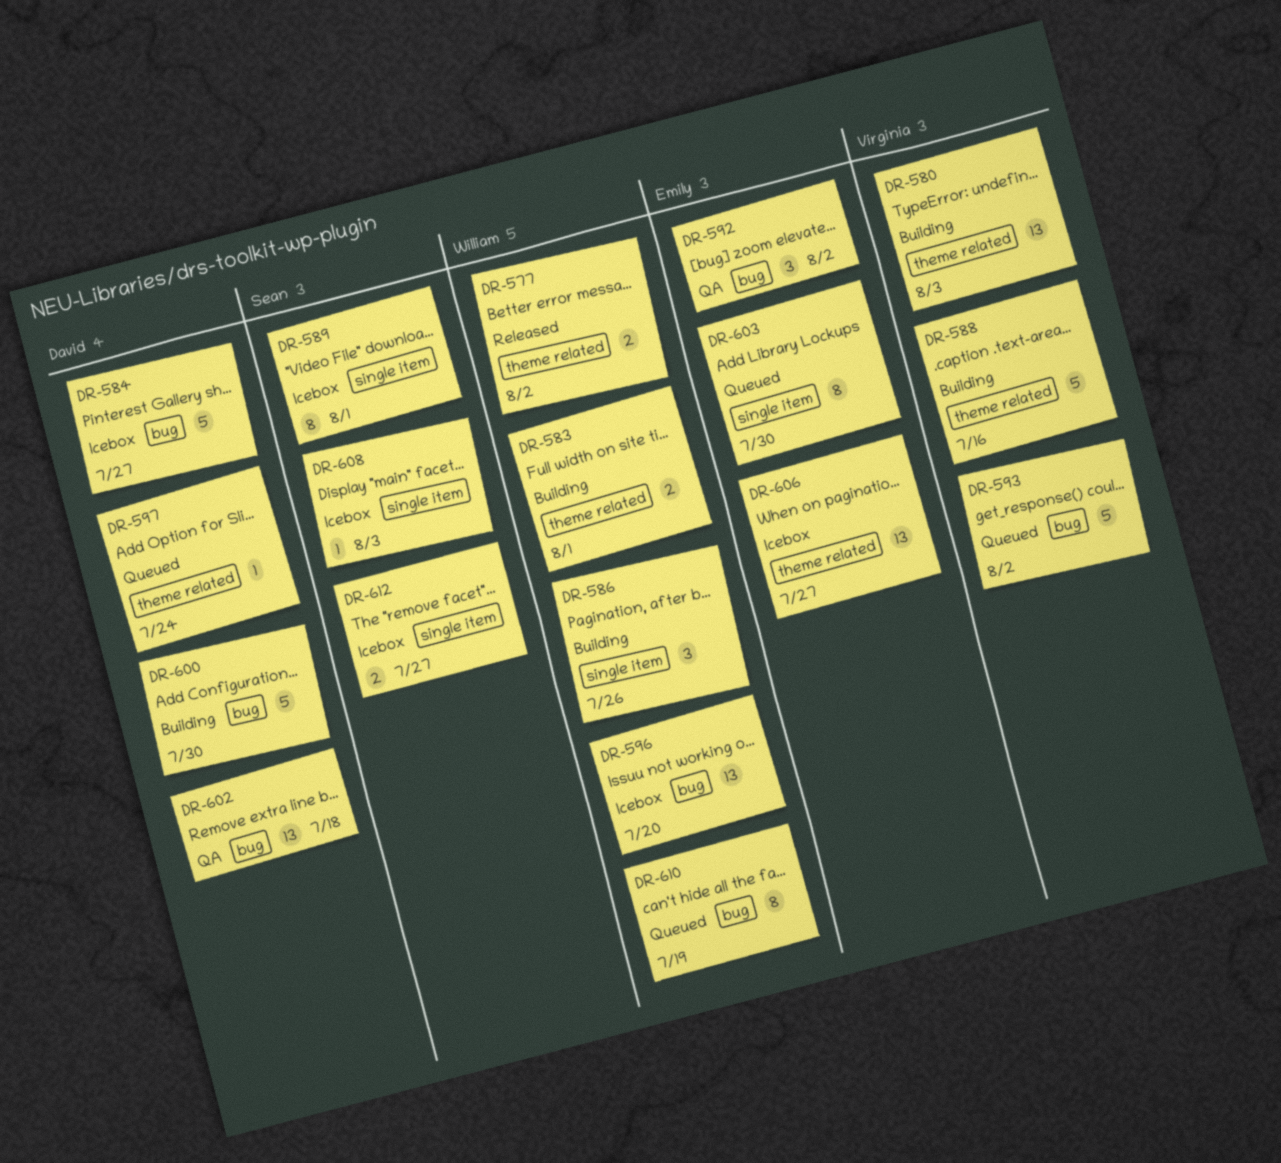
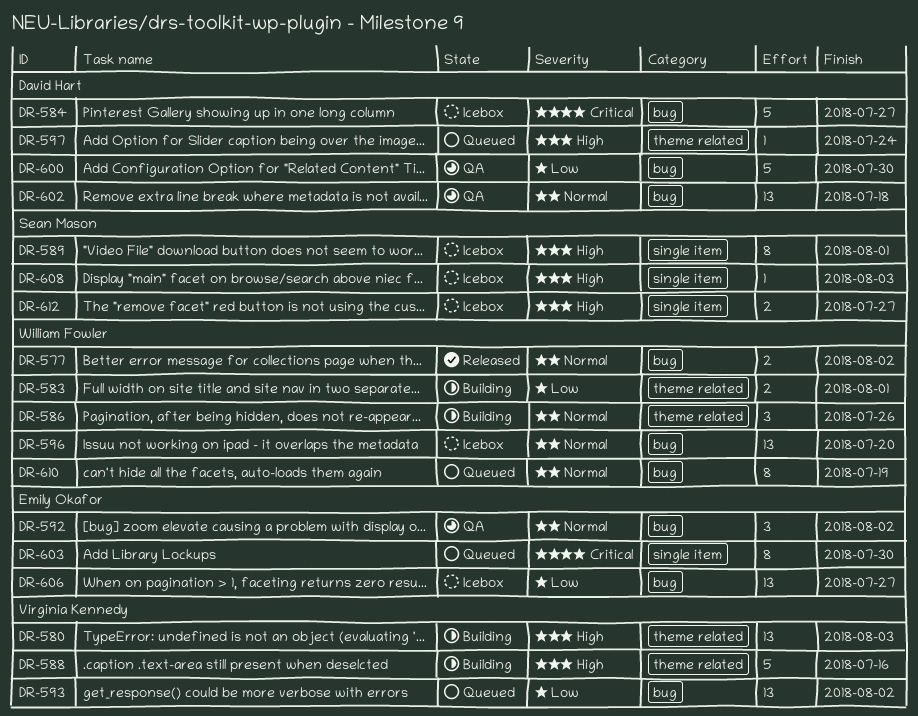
DR-577, label: theme related -> bug
DR-586, label: single item -> theme related
DR-593, estimate: 5 -> 13
DR-600, status: Building -> QA
DR-606, label: theme related -> bug

